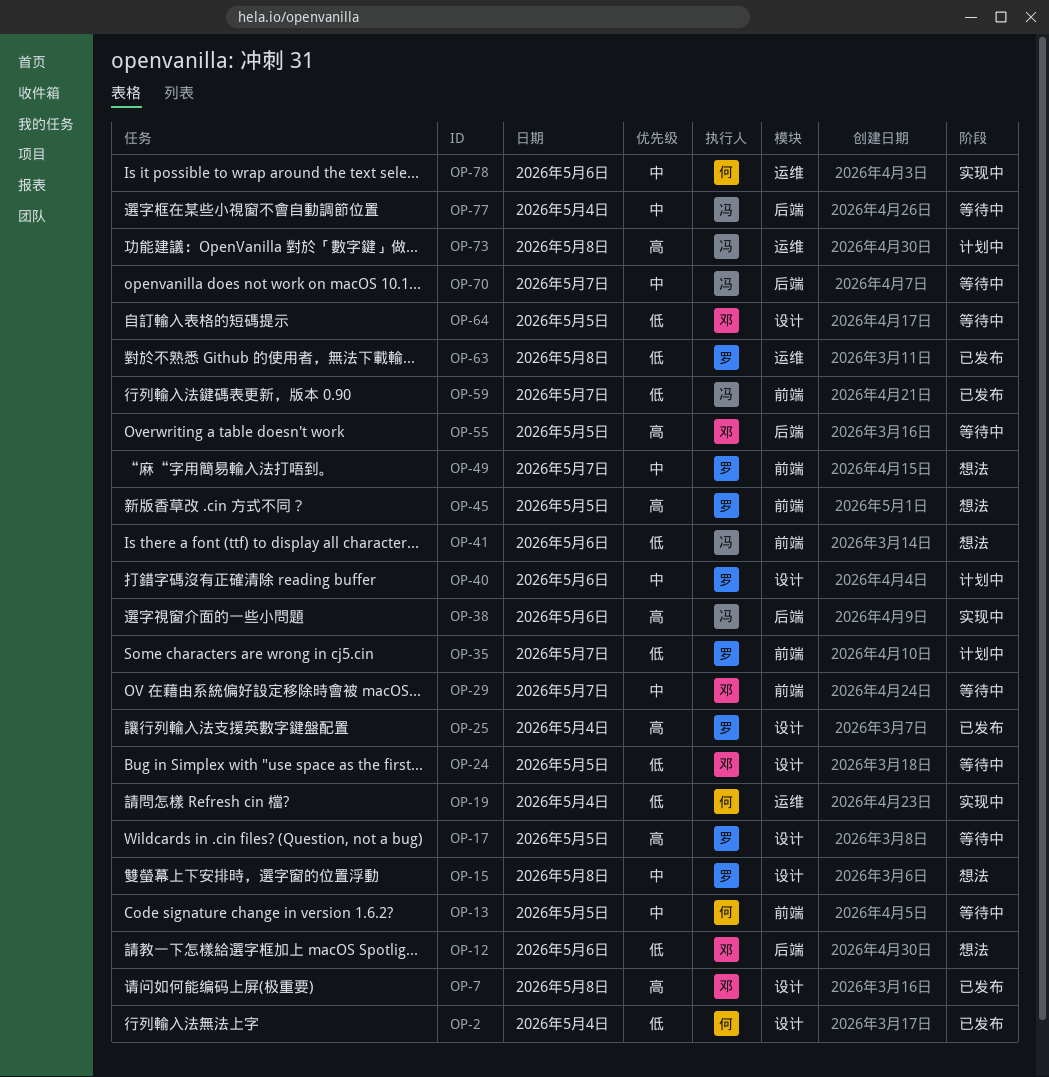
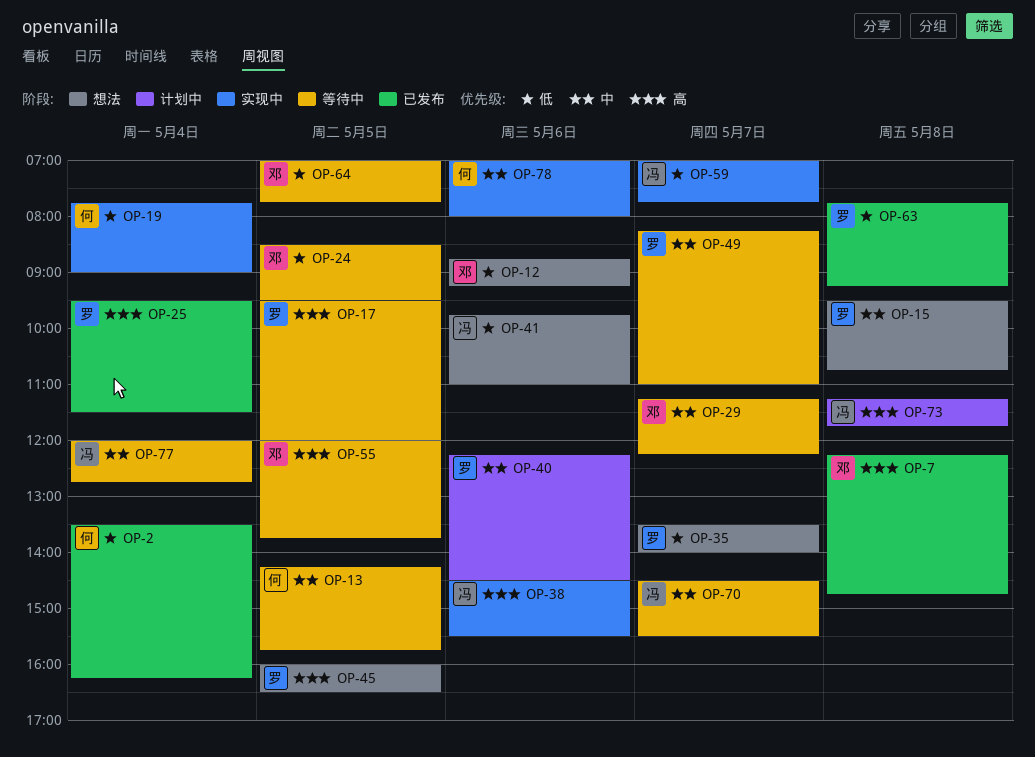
OP-35, status: 计划中 -> 想法
OP-49, status: 想法 -> 等待中
OP-59, status: 已发布 -> 实现中

